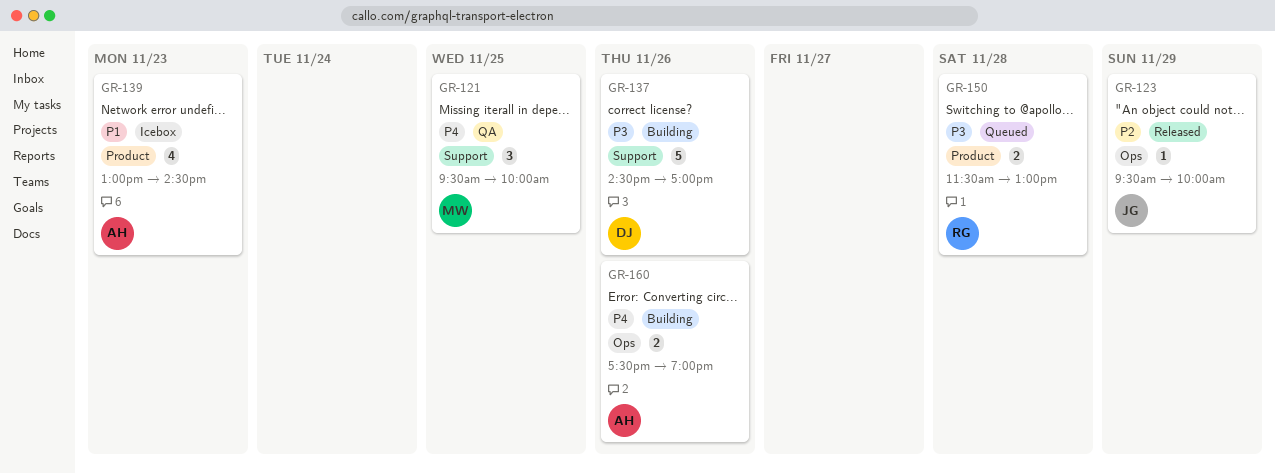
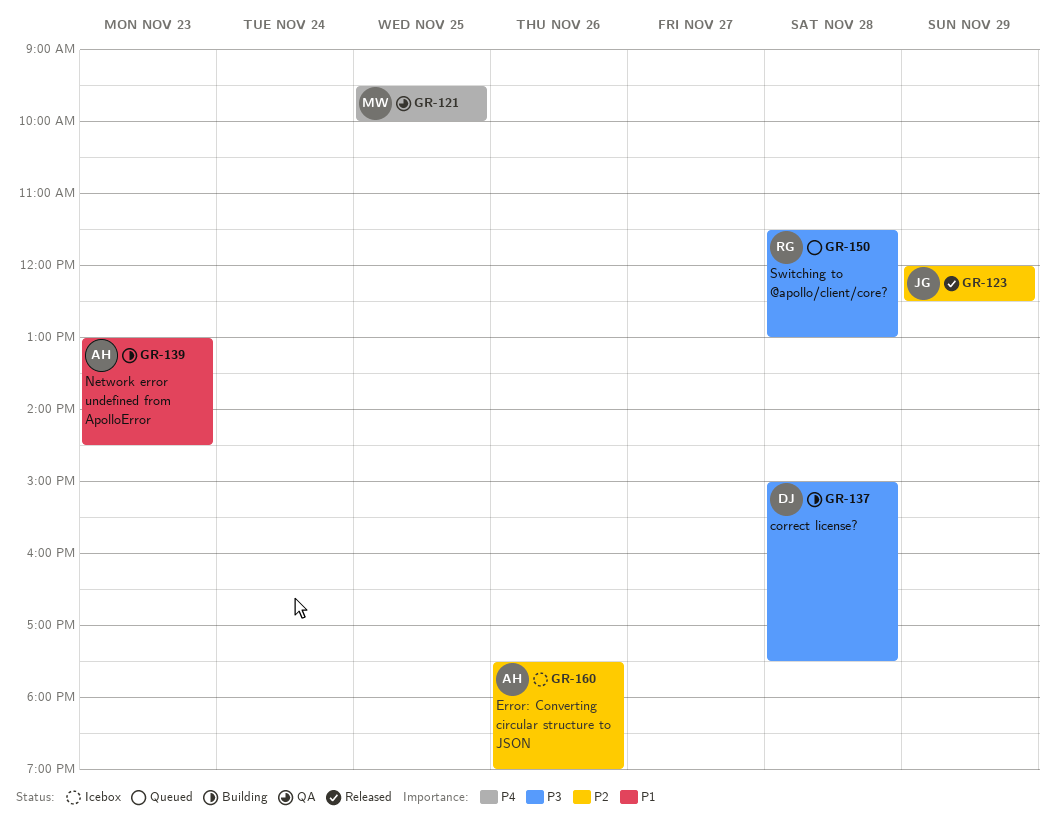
GR-123, begins: 09:30 -> 12:00
GR-123, ends: 10:00 -> 12:30
GR-137, day: Nov 26 -> Nov 28
GR-137, begins: 14:30 -> 15:00
GR-137, ends: 17:00 -> 17:30
GR-139, status: Icebox -> Building
GR-160, status: Building -> Icebox
GR-160, priority: P4 -> P2

